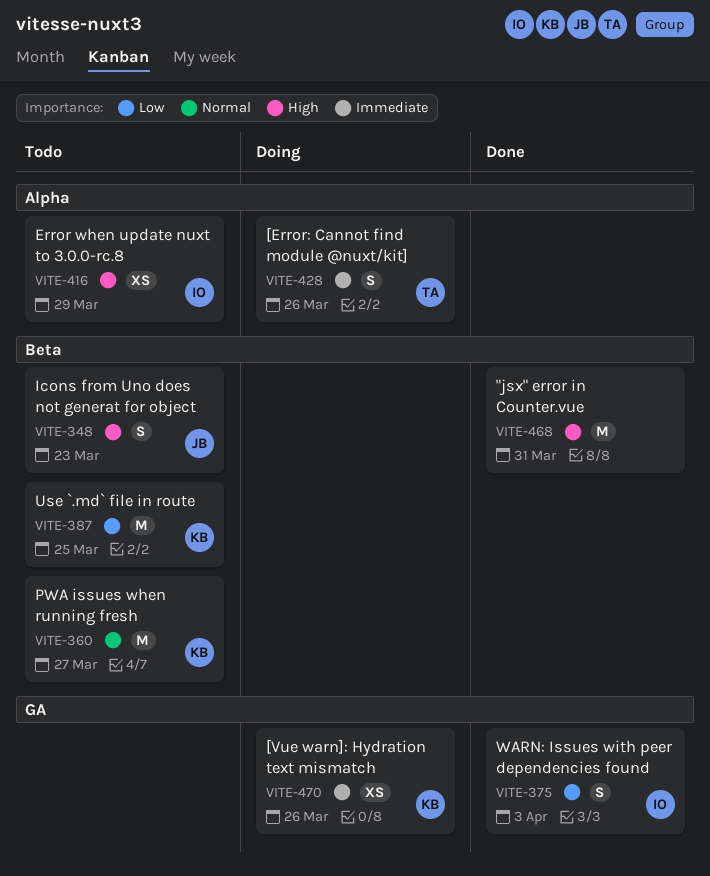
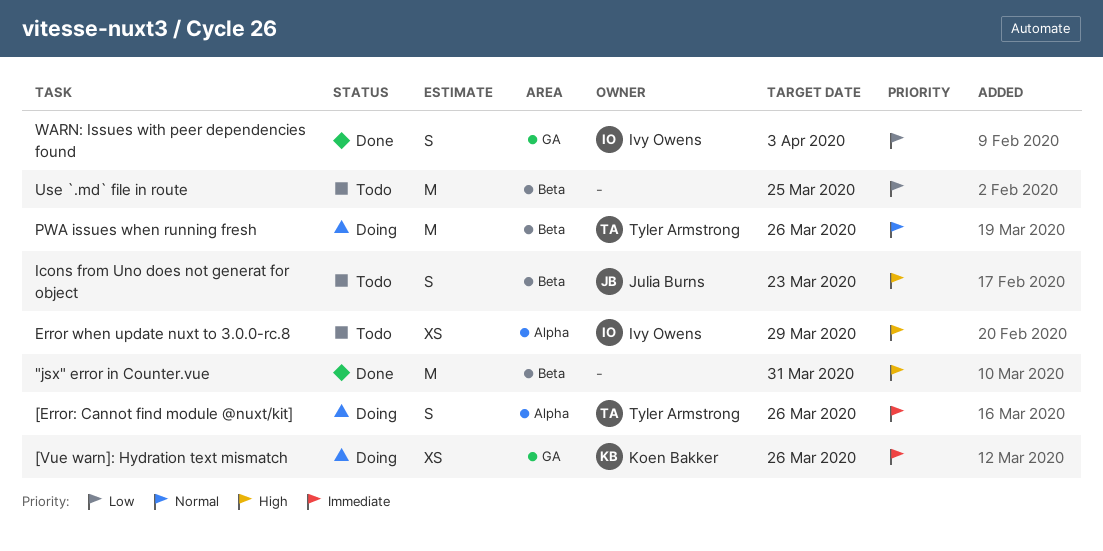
PWA issues when running fresh, status: Todo -> Doing
PWA issues when running fresh, owner: Koen Bakker -> Tyler Armstrong
PWA issues when running fresh, due: Mar 27 -> Mar 26
Use `.md` file in route, owner: Koen Bakker -> none

